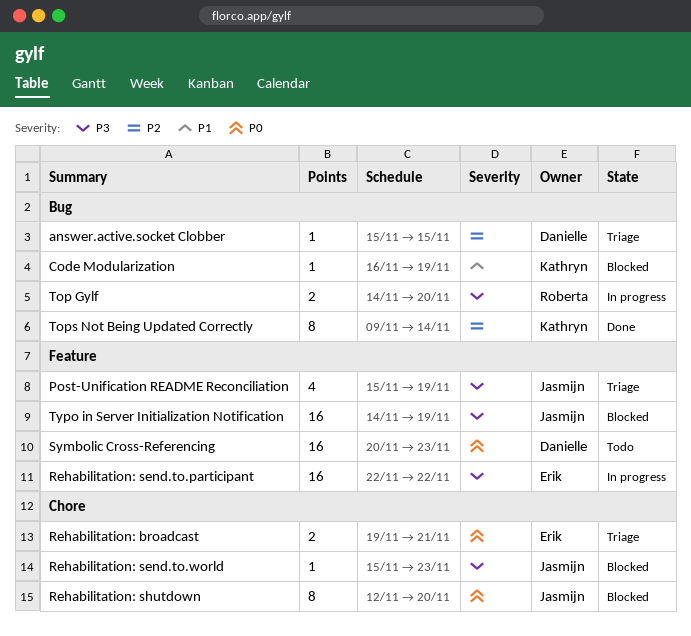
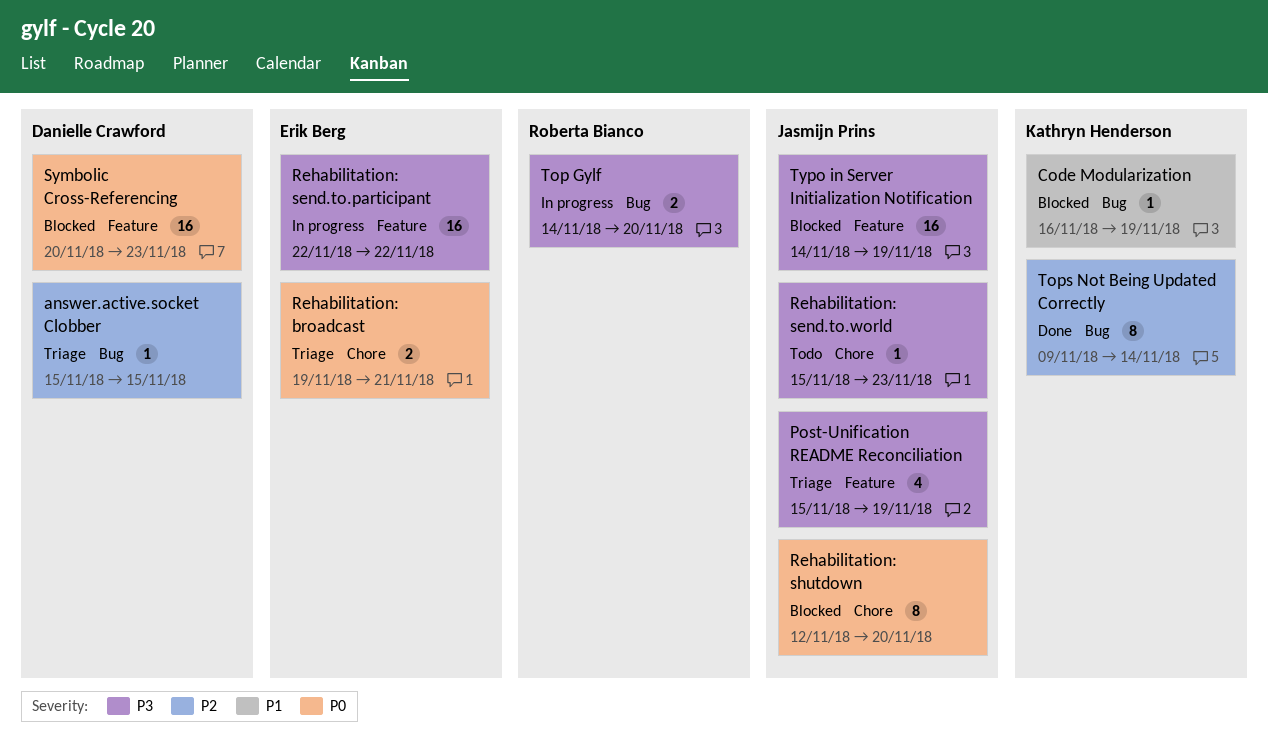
Rehabilitation: send.to.world, status: Blocked -> Todo
Symbolic Cross-Referencing, status: Todo -> Blocked

